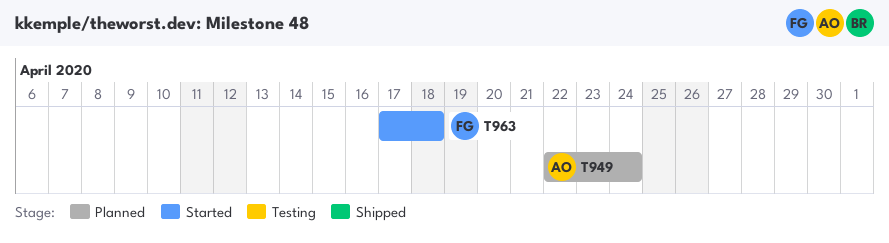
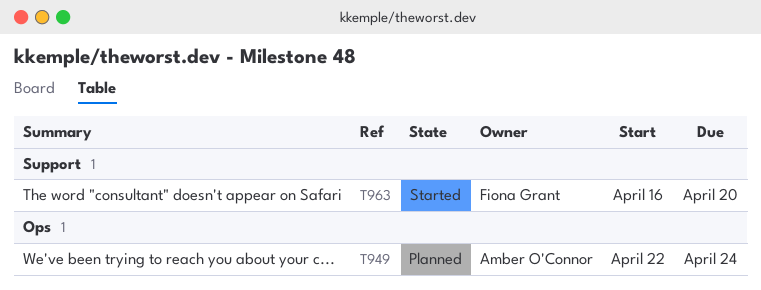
T963, start: Apr 17 -> Apr 16
T963, due: Apr 18 -> Apr 20

